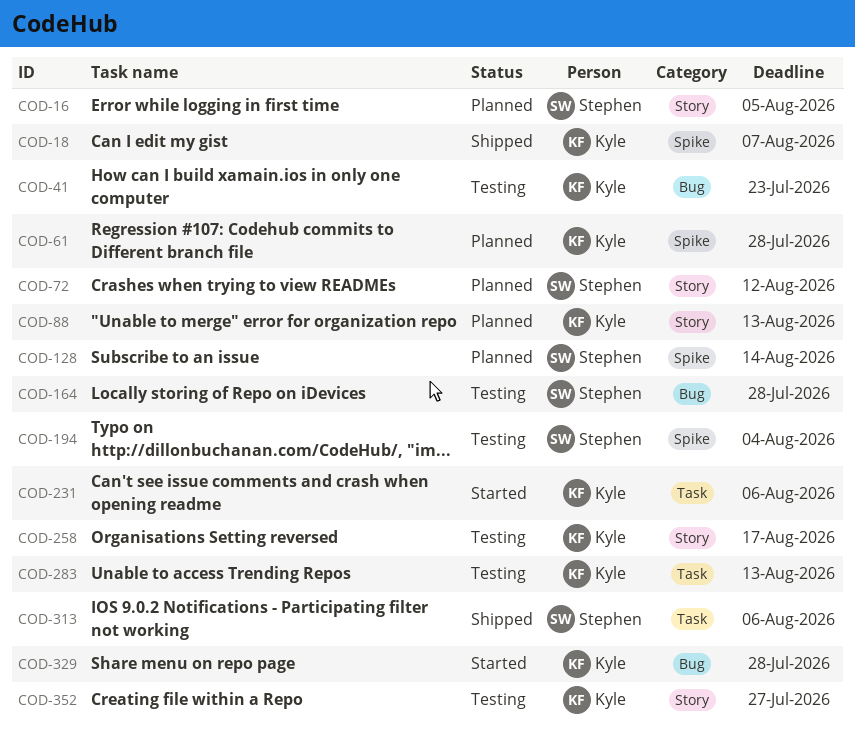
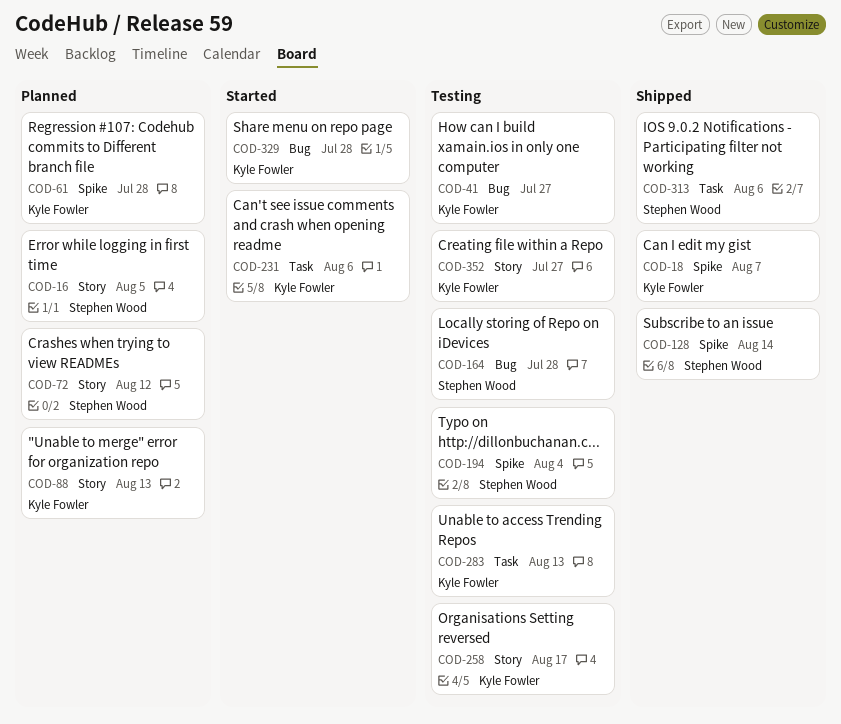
COD-41, due: Jul 23 -> Jul 27
COD-128, status: Planned -> Shipped

